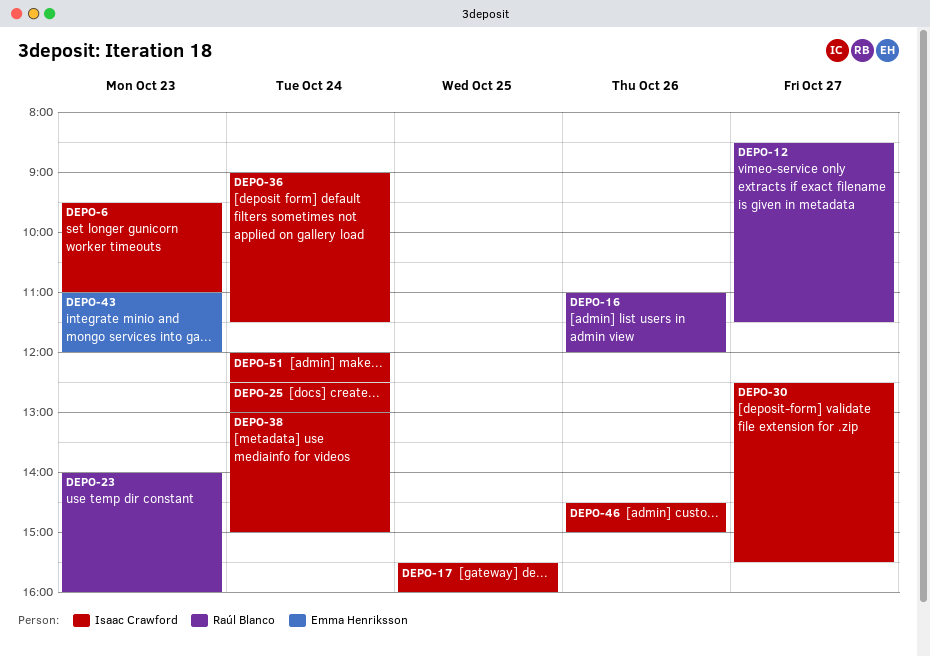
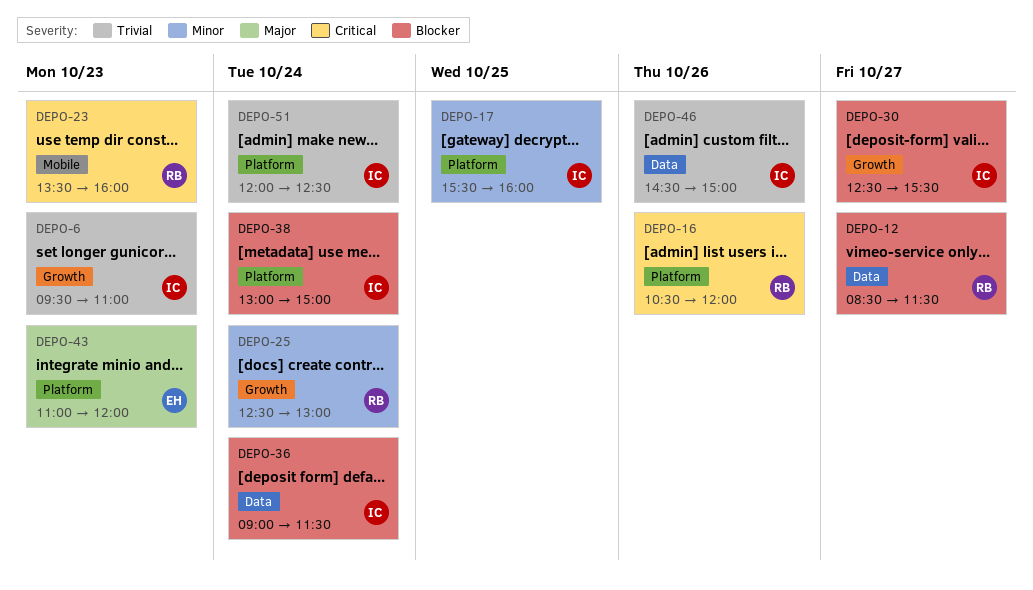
DEPO-16, begins: 11:00 -> 10:30
DEPO-23, begins: 14:00 -> 13:30
DEPO-25, owner: Isaac Crawford -> Raúl Blanco

